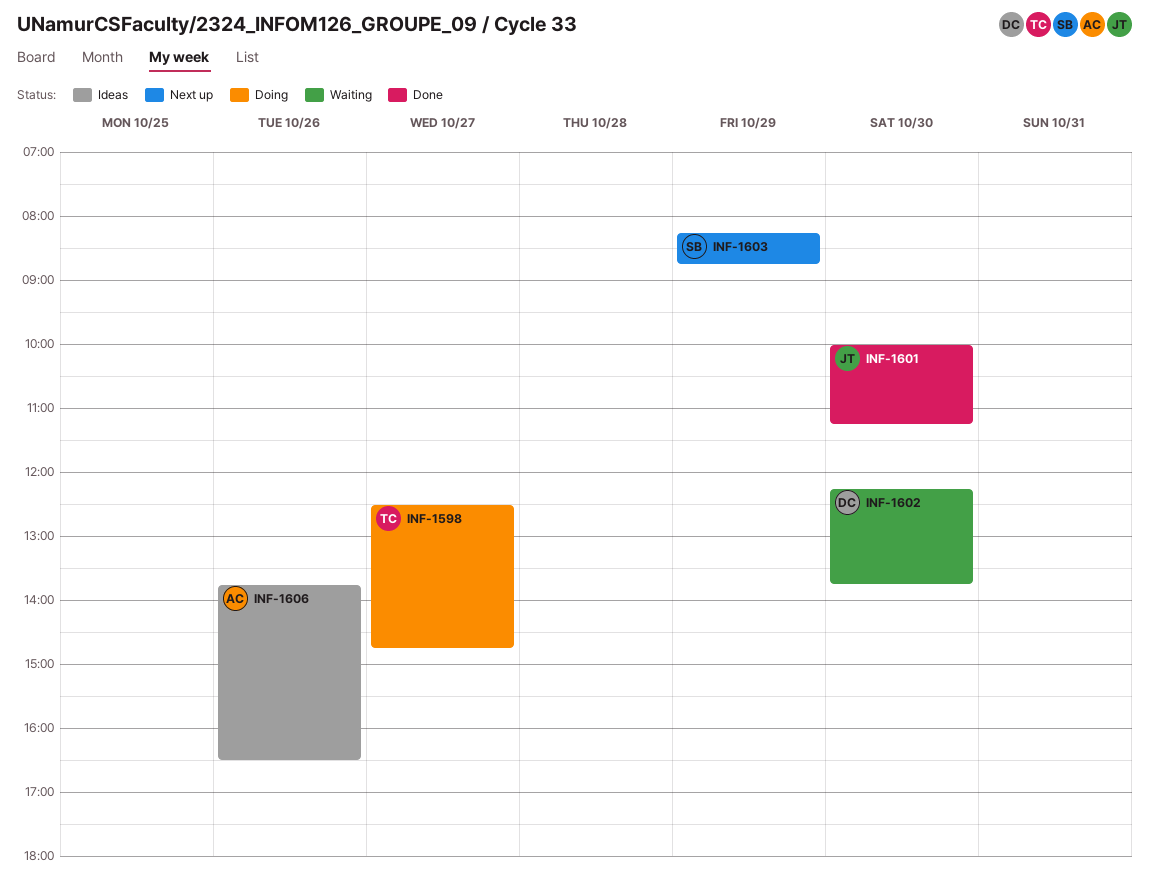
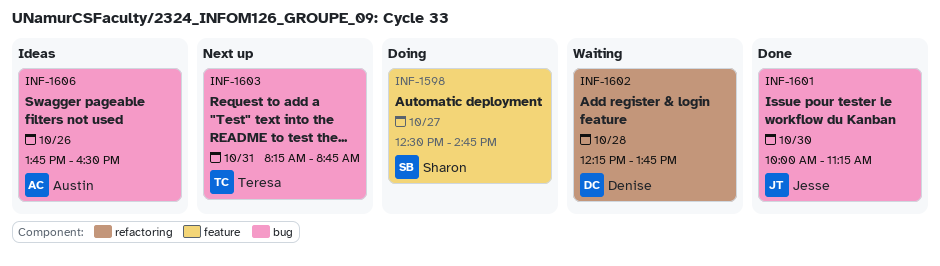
INF-1598, owner: Teresa -> Sharon
INF-1602, day: Oct 30 -> Oct 28
INF-1603, owner: Sharon -> Teresa
INF-1603, day: Oct 29 -> Oct 31

